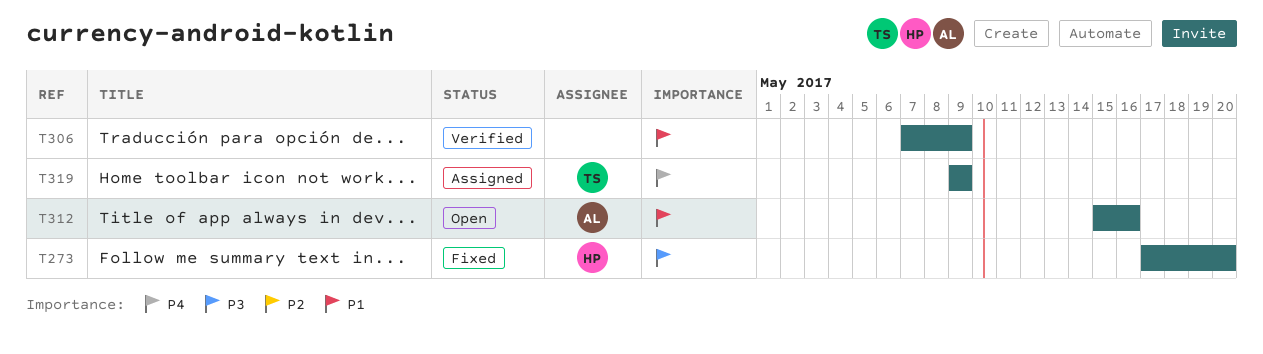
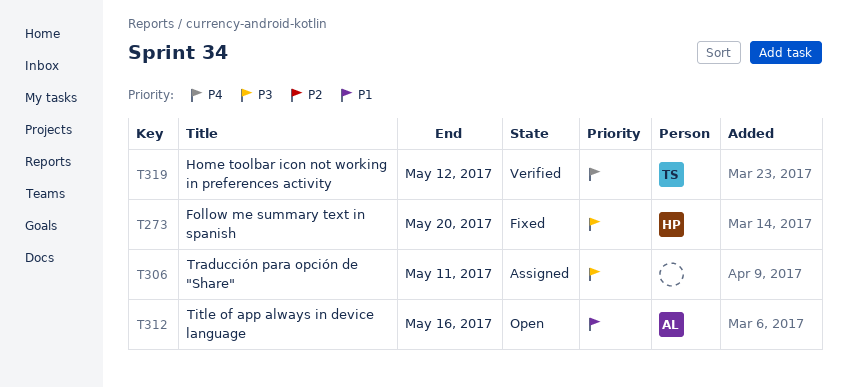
T306, status: Verified -> Assigned
T306, priority: P1 -> P3
T306, due: May 9 -> May 11
T319, status: Assigned -> Verified
T319, due: May 9 -> May 12

